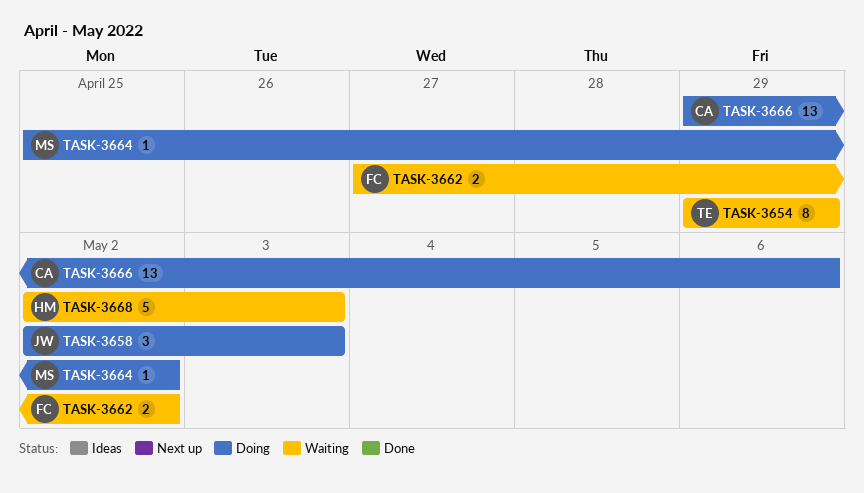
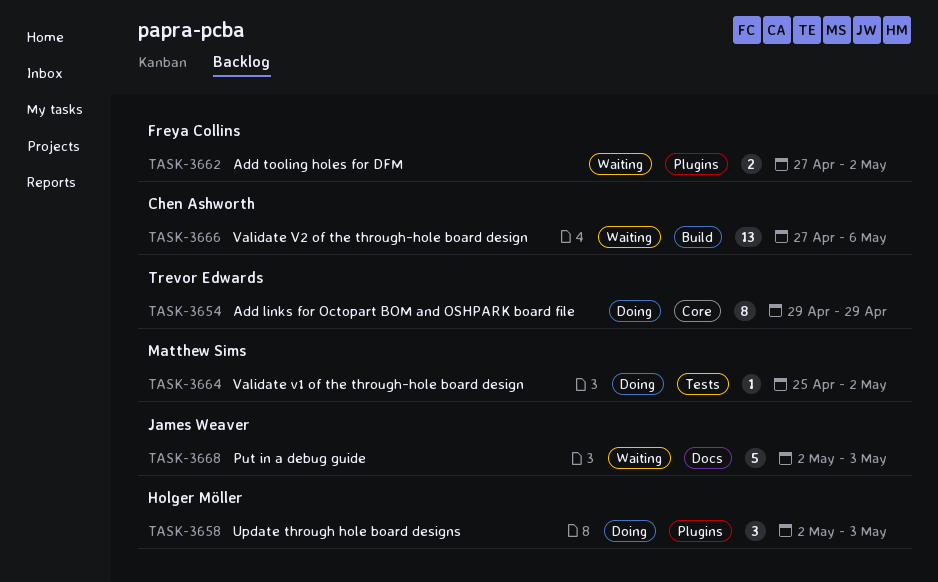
TASK-3654, status: Waiting -> Doing
TASK-3658, owner: James Weaver -> Holger Möller
TASK-3666, status: Doing -> Waiting
TASK-3666, start: Apr 29 -> Apr 27
TASK-3668, owner: Holger Möller -> James Weaver

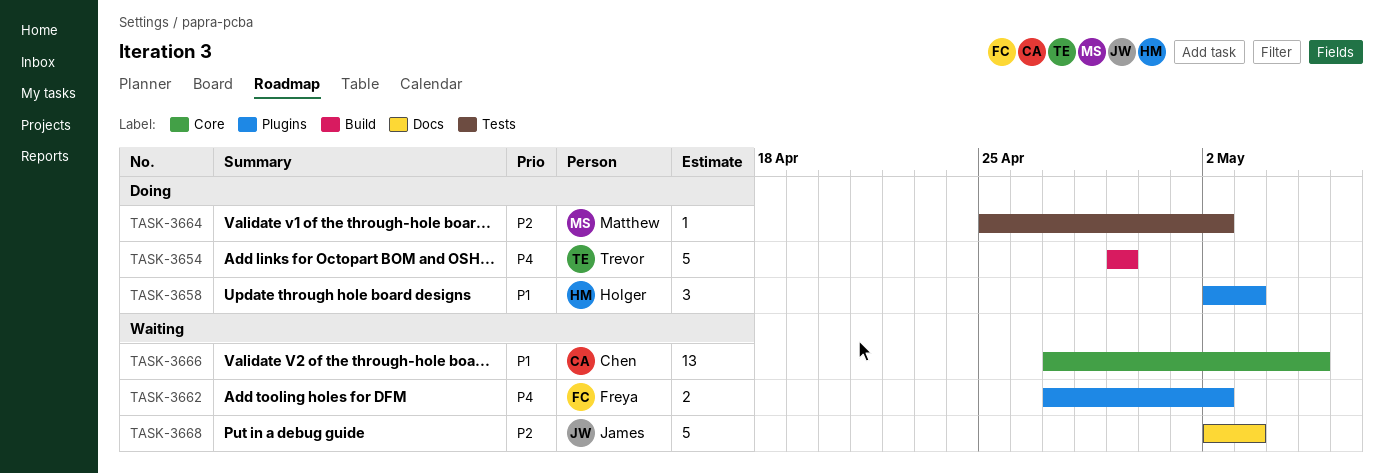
TASK-3654, label: Core -> Build
TASK-3654, estimate: 8 -> 5
TASK-3666, label: Build -> Core
TASK-3666, due: May 6 -> May 5

